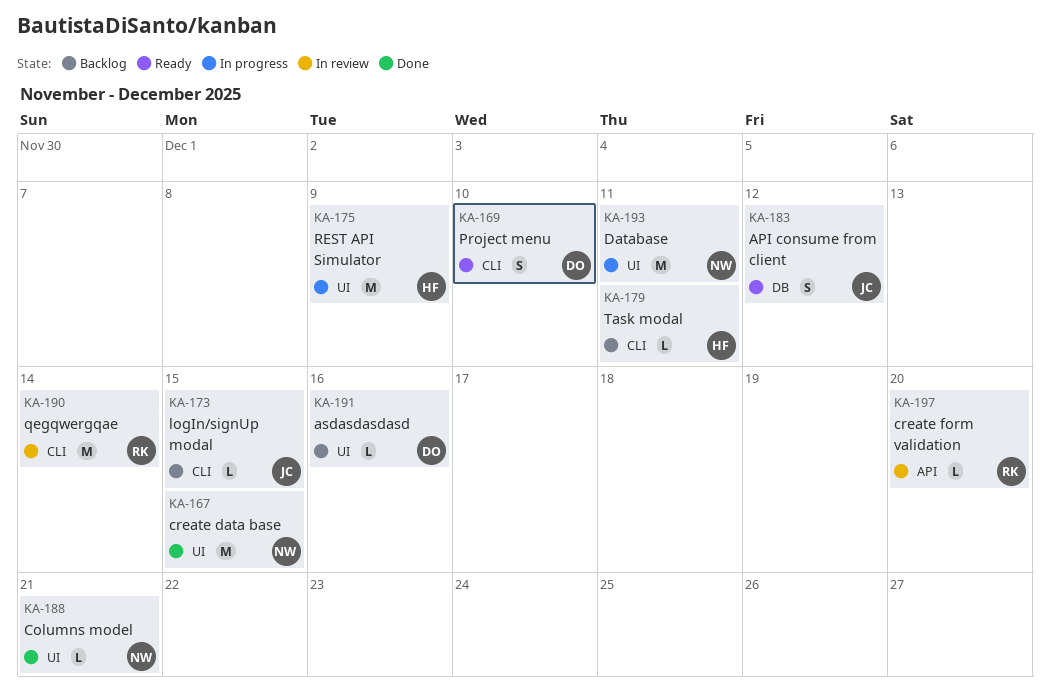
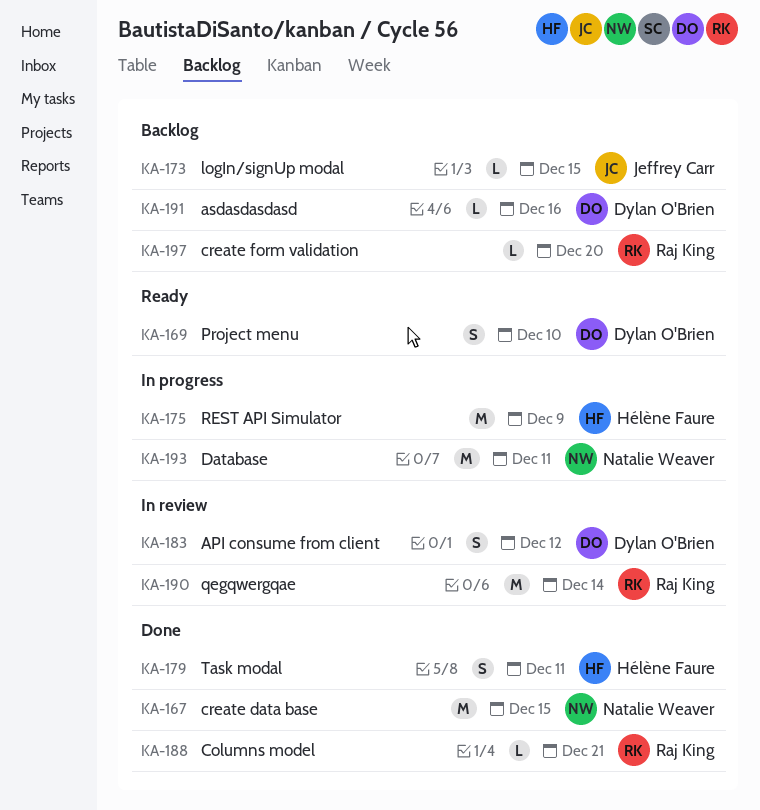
KA-179, status: Backlog -> Done
KA-179, estimate: L -> S
KA-183, status: Ready -> In review
KA-183, owner: Jeffrey Carr -> Dylan O'Brien
KA-188, owner: Natalie Weaver -> Raj King
KA-197, status: In review -> Backlog

